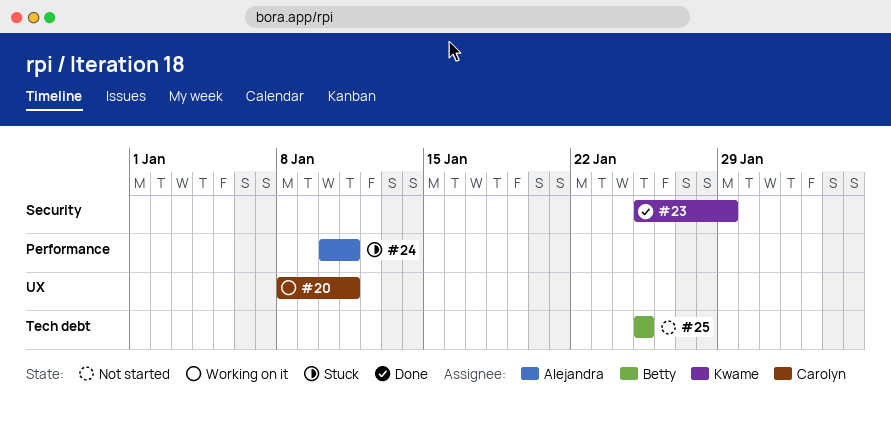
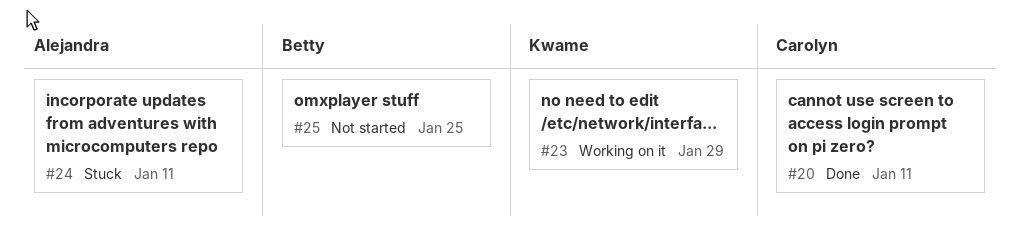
#20, status: Working on it -> Done
#23, status: Done -> Working on it

